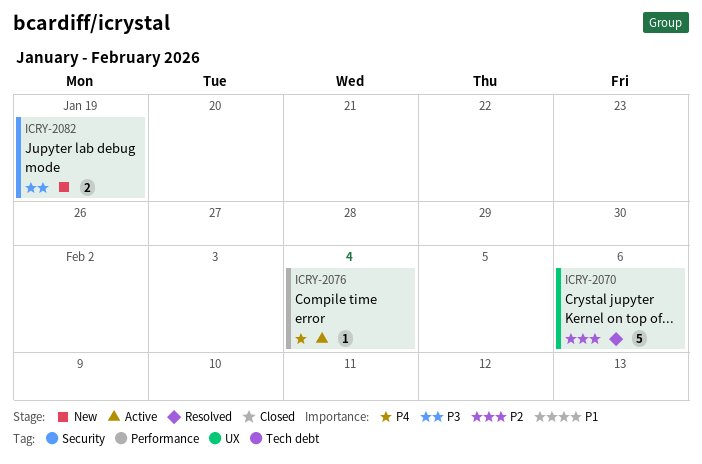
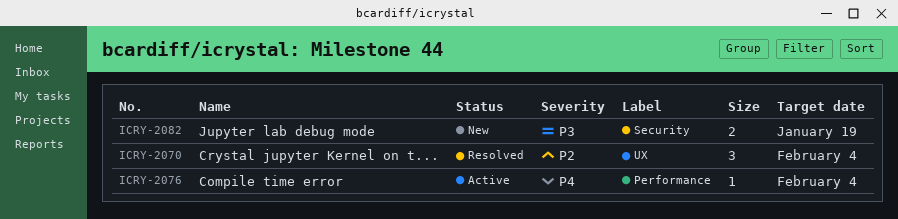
ICRY-2070, estimate: 5 -> 3
ICRY-2070, due: Feb 6 -> Feb 4

